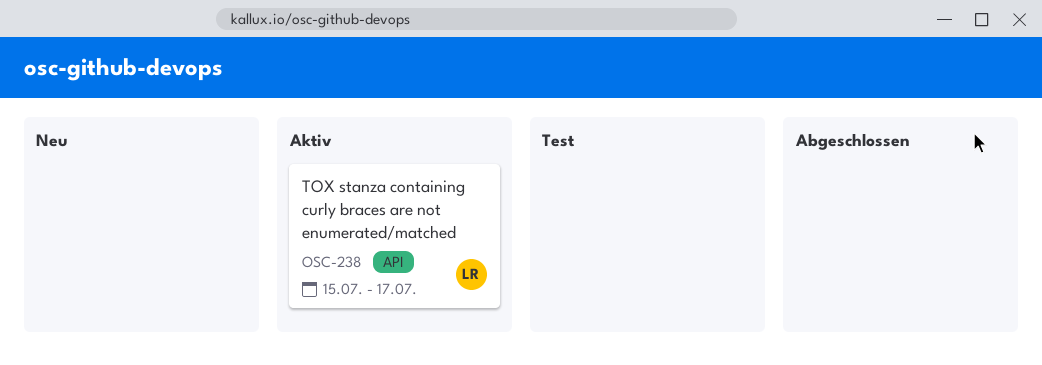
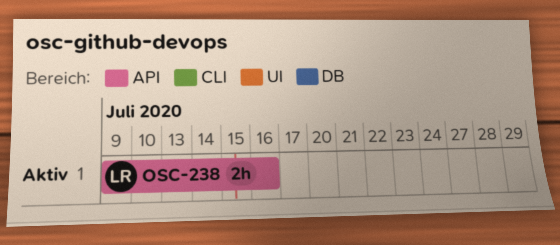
OSC-238, start: Jul 15 -> Jul 9
OSC-238, due: Jul 17 -> Jul 16

